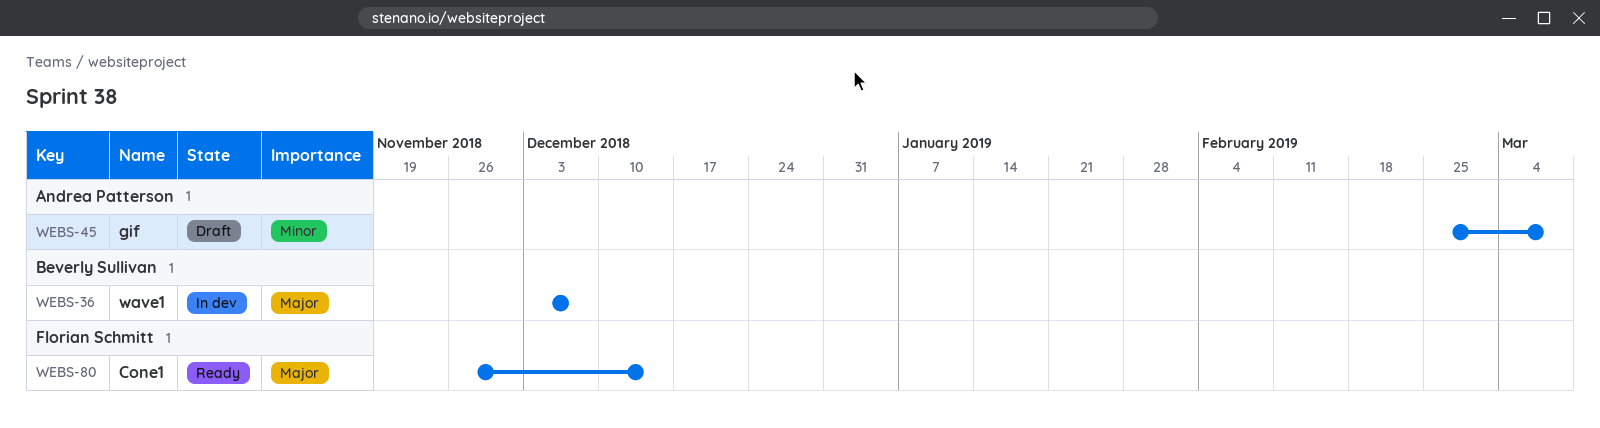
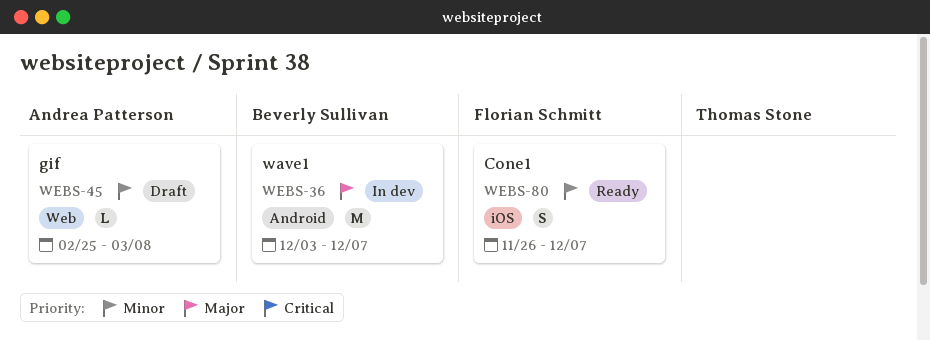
WEBS-80, priority: Major -> Minor
WEBS-80, due: Dec 14 -> Dec 7

